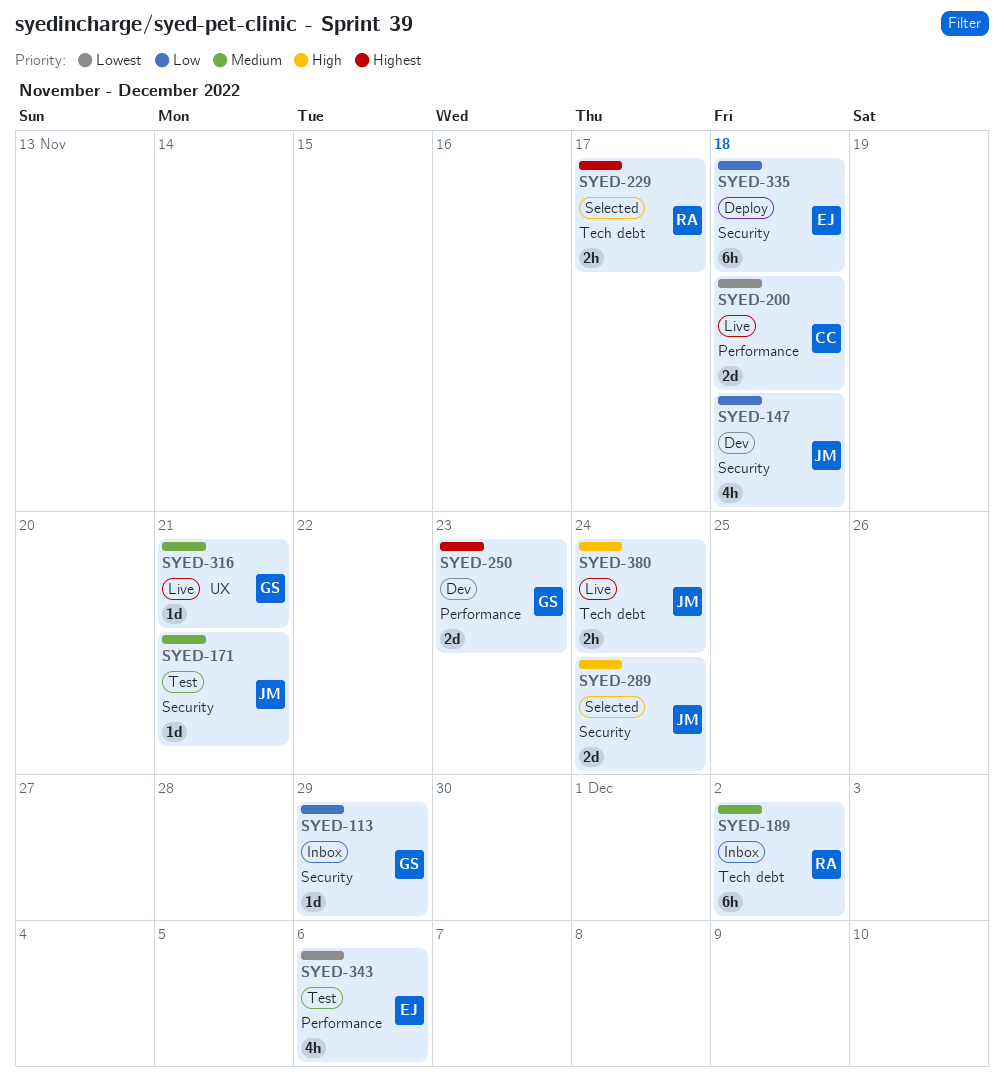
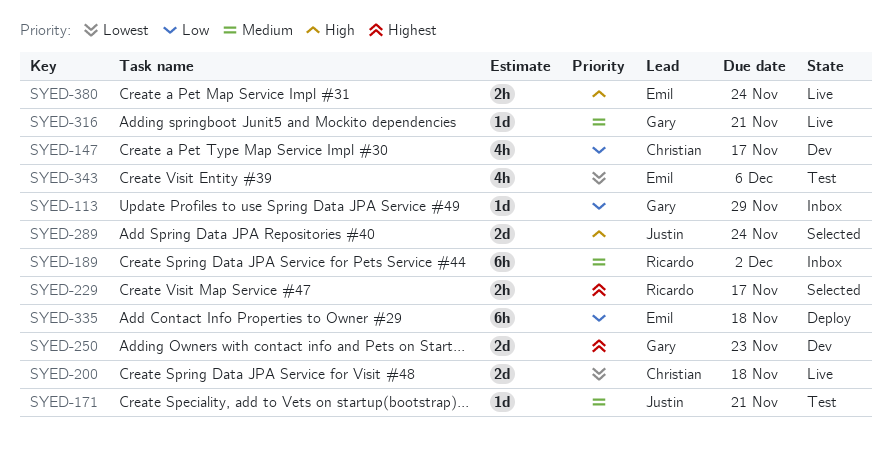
SYED-147, owner: Justin -> Christian
SYED-147, due: Nov 18 -> Nov 17
SYED-380, owner: Justin -> Emil

